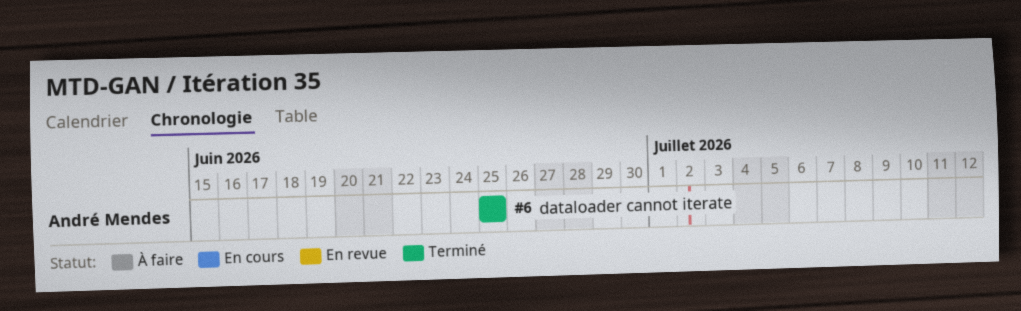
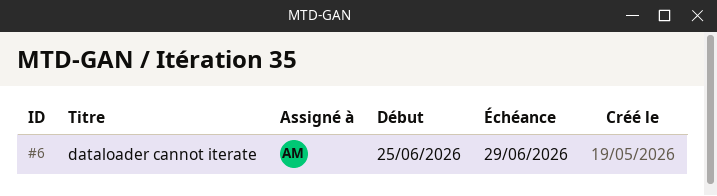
#6, due: Jun 25 -> Jun 29

